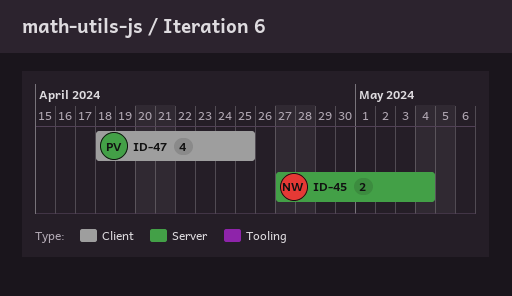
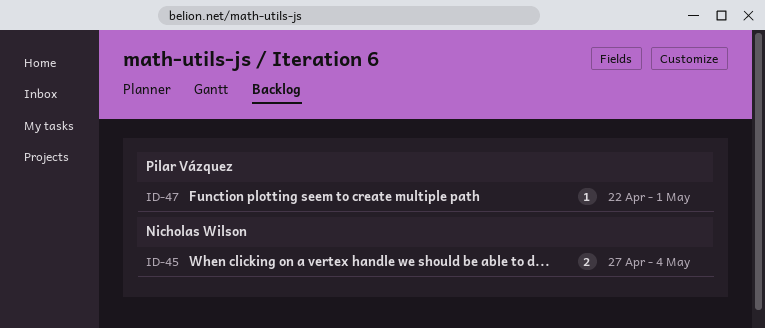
ID-47, estimate: 4 -> 1
ID-47, start: Apr 18 -> Apr 22
ID-47, due: Apr 25 -> May 1

